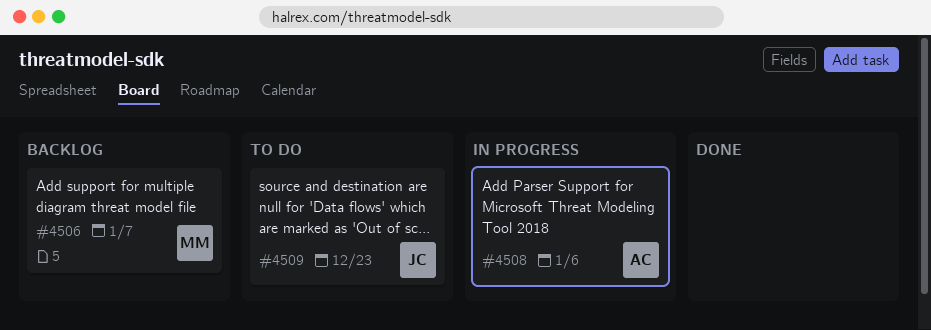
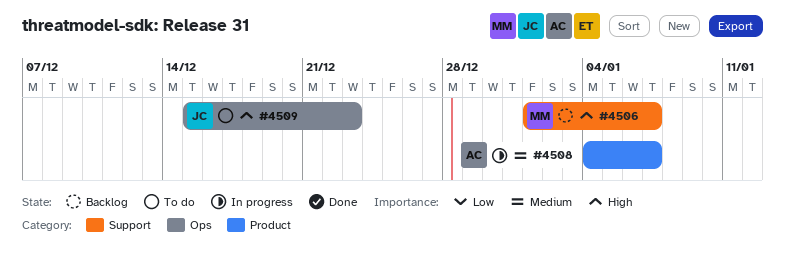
#4508, due: Jan 6 -> Jan 7

